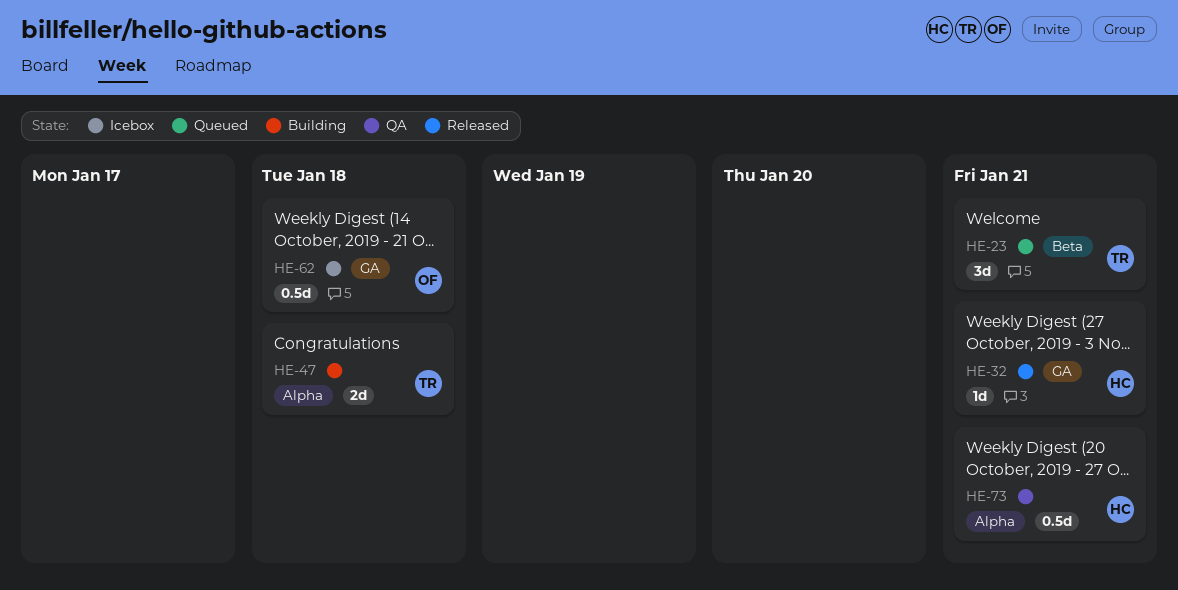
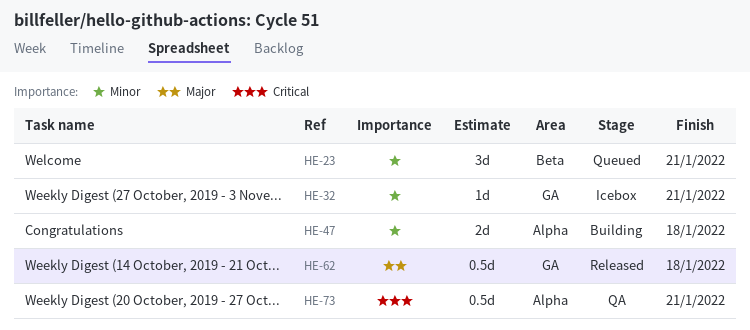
HE-32, status: Released -> Icebox
HE-62, status: Icebox -> Released

